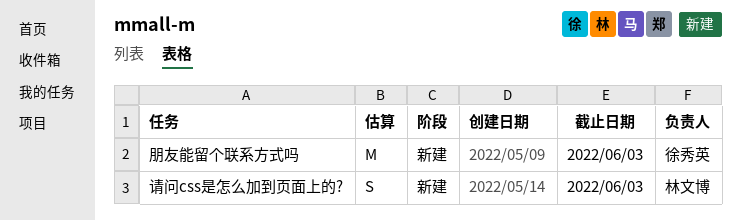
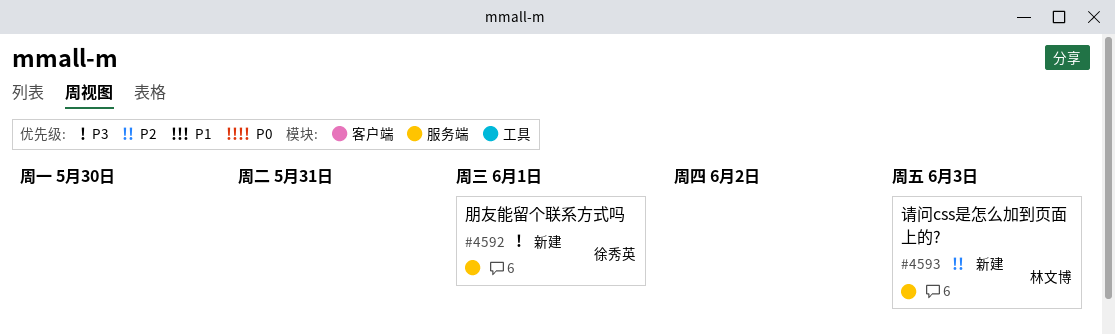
朋友能留个联系方式吗, due: Jun 3 -> Jun 1

